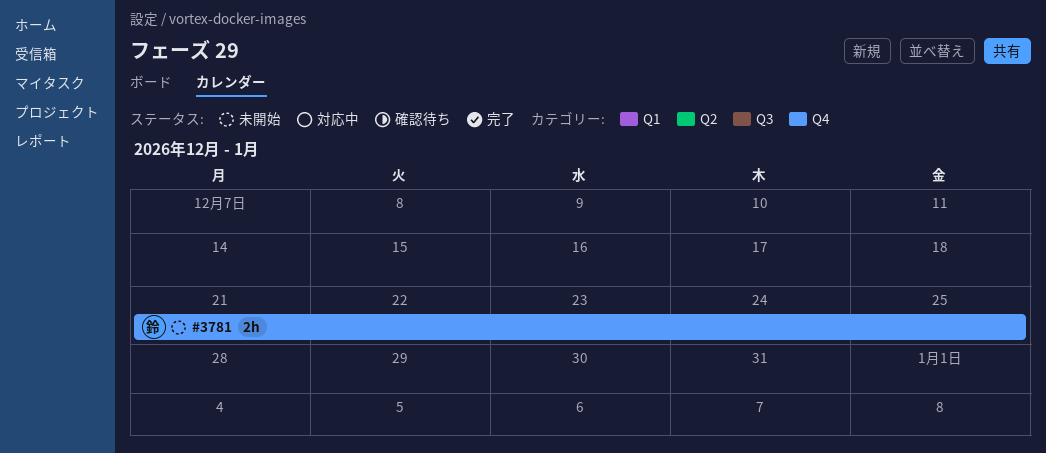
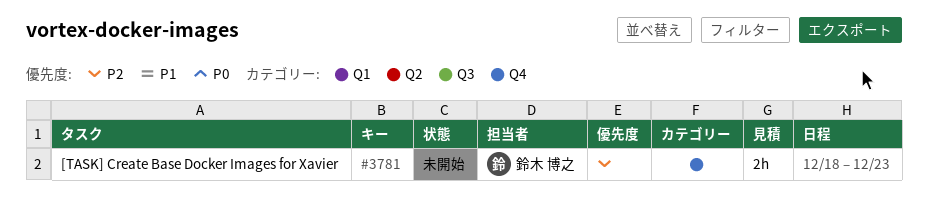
#3781, start: Dec 21 -> Dec 18
#3781, due: Dec 25 -> Dec 23

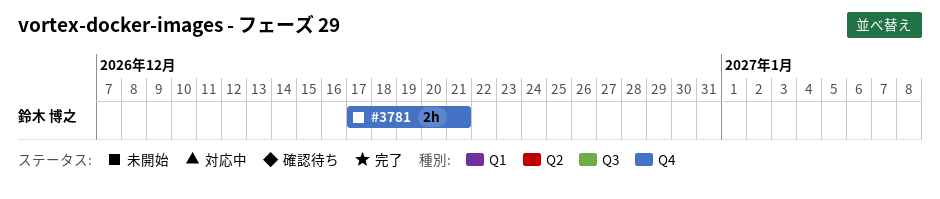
#3781, start: Dec 18 -> Dec 17
#3781, due: Dec 23 -> Dec 21

